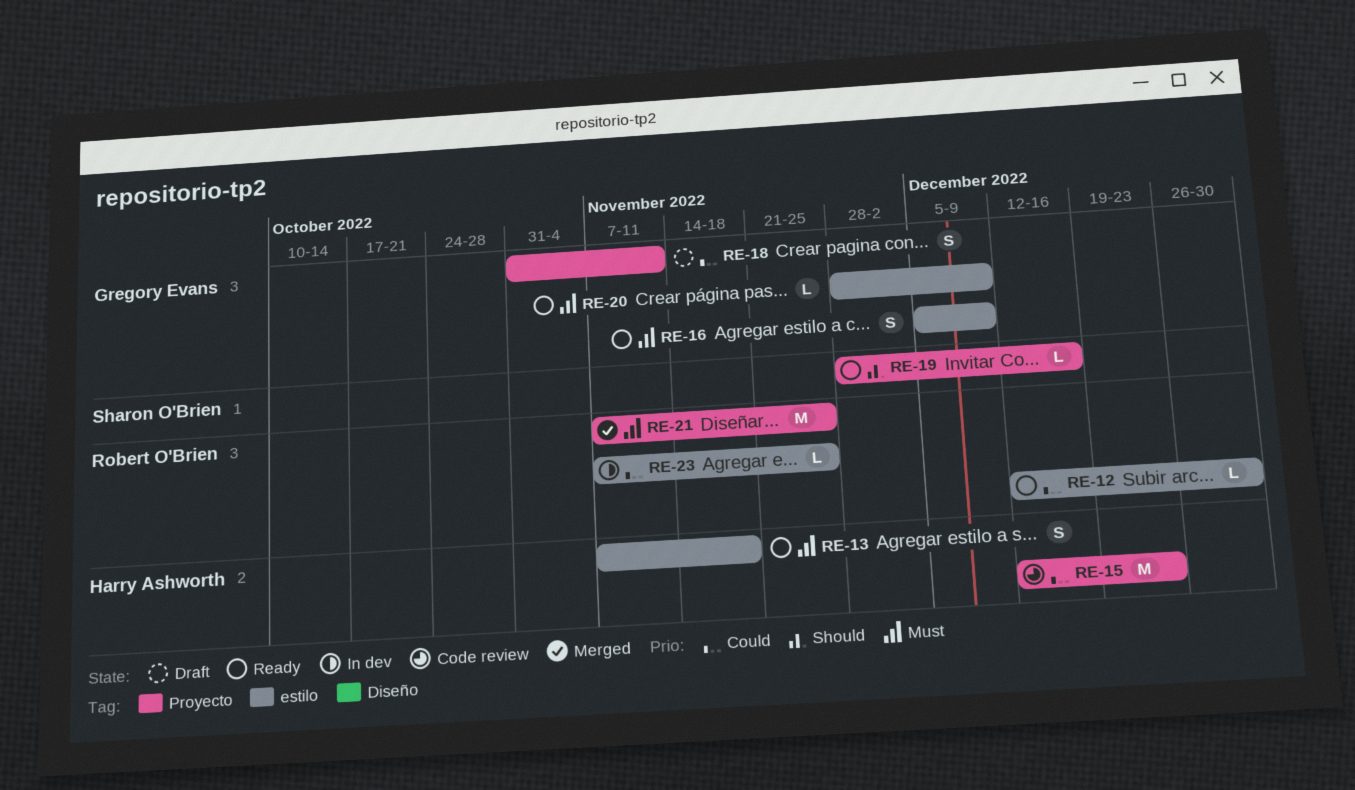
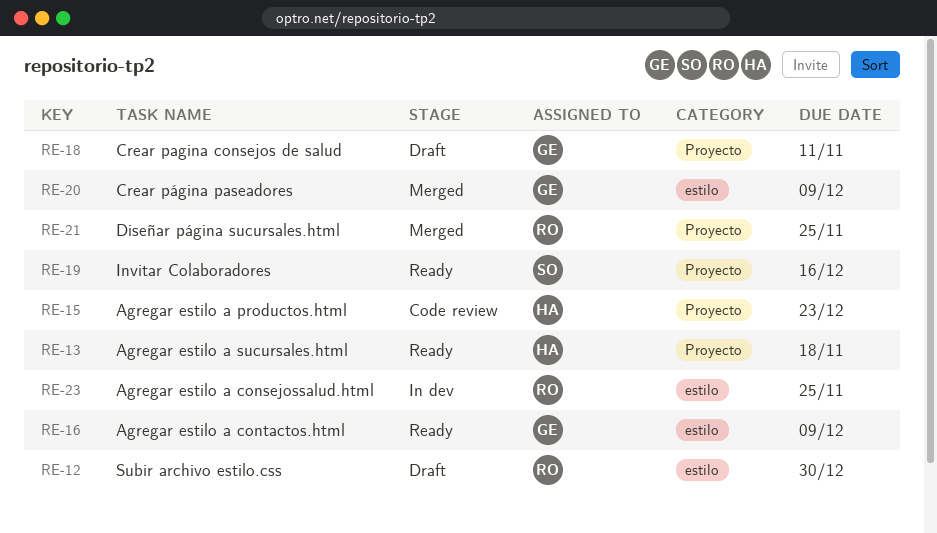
RE-12, status: Ready -> Draft
RE-13, label: estilo -> Proyecto
RE-20, status: Ready -> Merged

